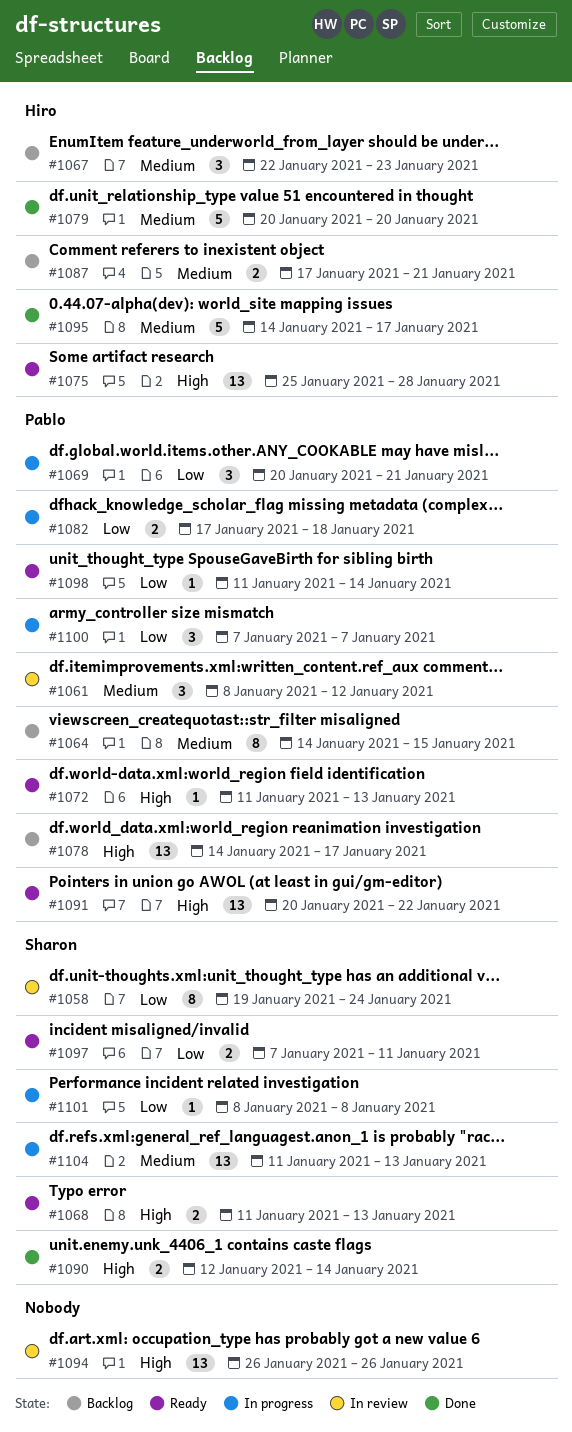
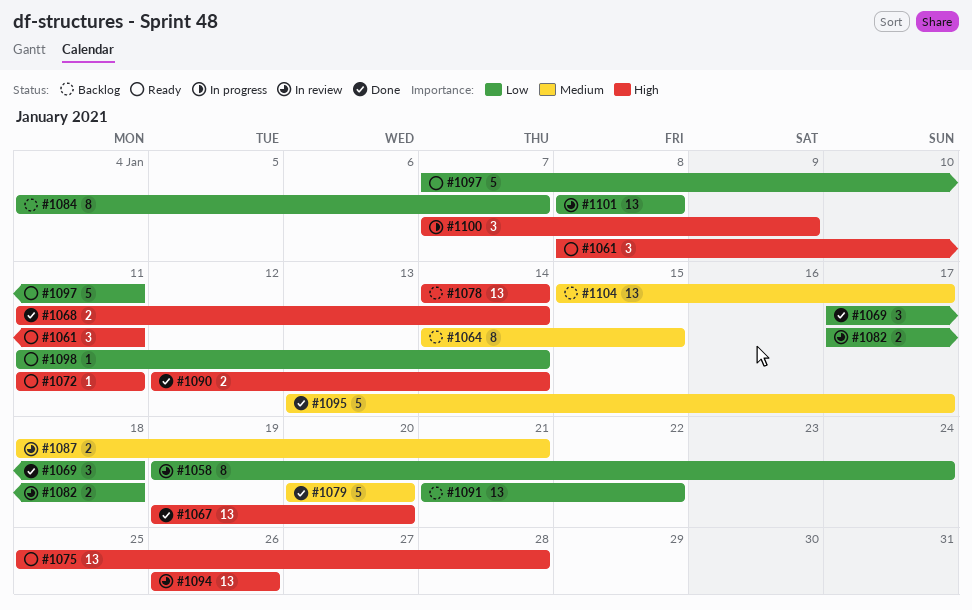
#1061, status: In review -> Ready
#1061, priority: Medium -> High
#1061, due: Jan 12 -> Jan 11
#1067, status: Backlog -> Done
#1067, priority: Medium -> High
#1067, estimate: 3 -> 13
#1067, start: Jan 22 -> Jan 19
#1067, due: Jan 23 -> Jan 20
#1068, status: Ready -> Done
#1068, due: Jan 13 -> Jan 14
#1069, status: In progress -> Done
#1069, start: Jan 20 -> Jan 17
#1069, due: Jan 21 -> Jan 18
#1072, due: Jan 13 -> Jan 11
#1078, due: Jan 17 -> Jan 14
#1082, status: In progress -> In review
#1084: none -> present
#1087, status: Backlog -> In review
#1087, start: Jan 17 -> Jan 18
#1091, status: Ready -> Backlog
#1091, priority: High -> Low
#1091, start: Jan 20 -> Jan 21
#1095, start: Jan 14 -> Jan 13
#1097, estimate: 2 -> 5
#1100, priority: Low -> High
#1100, due: Jan 7 -> Jan 9
#1101, status: In progress -> In review
#1101, estimate: 1 -> 13
#1104, status: In progress -> Backlog
#1104, start: Jan 11 -> Jan 15
#1104, due: Jan 13 -> Jan 17

